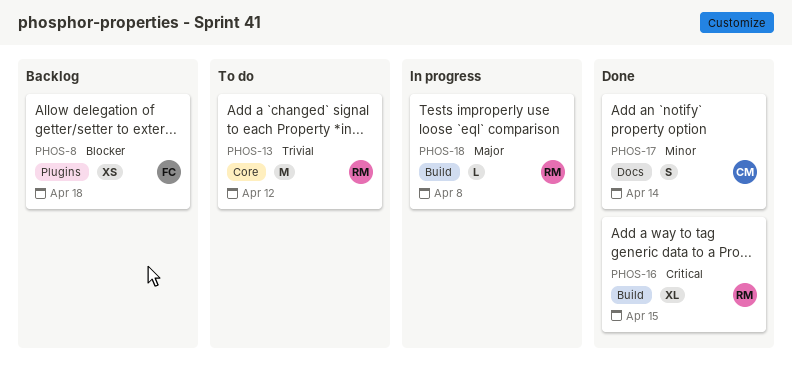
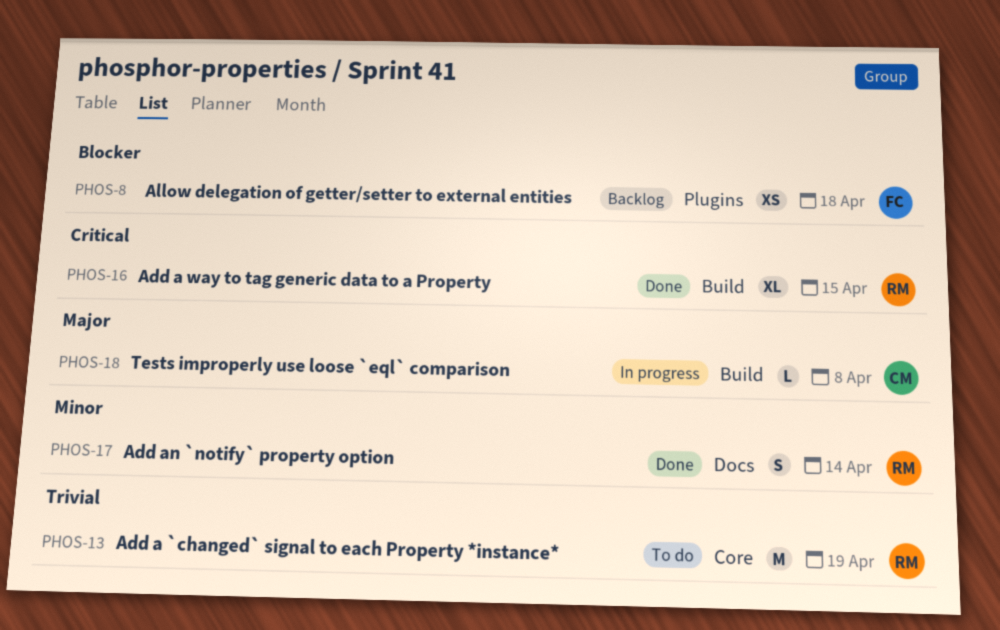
PHOS-13, due: Apr 12 -> Apr 19
PHOS-17, owner: CM -> RM
PHOS-18, owner: RM -> CM

